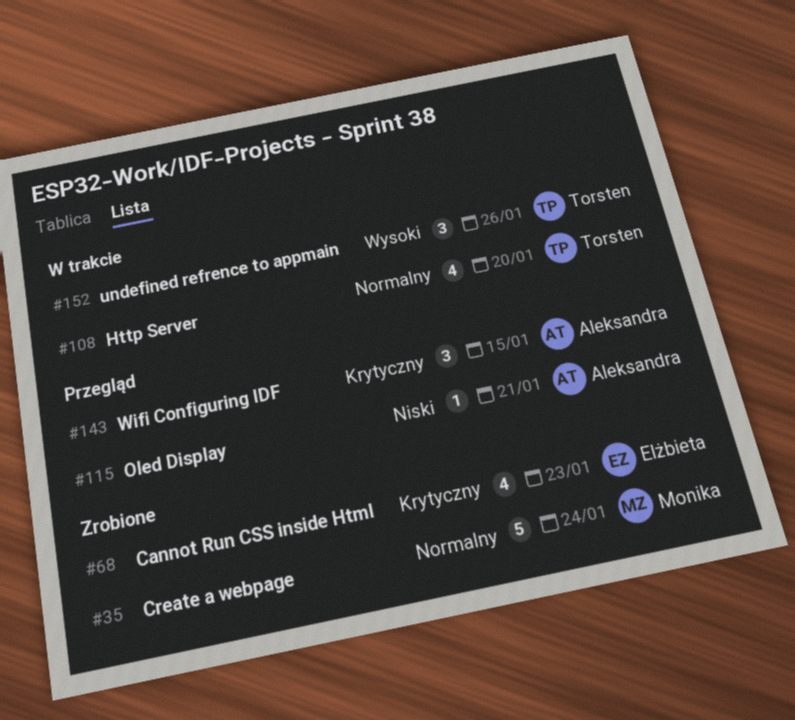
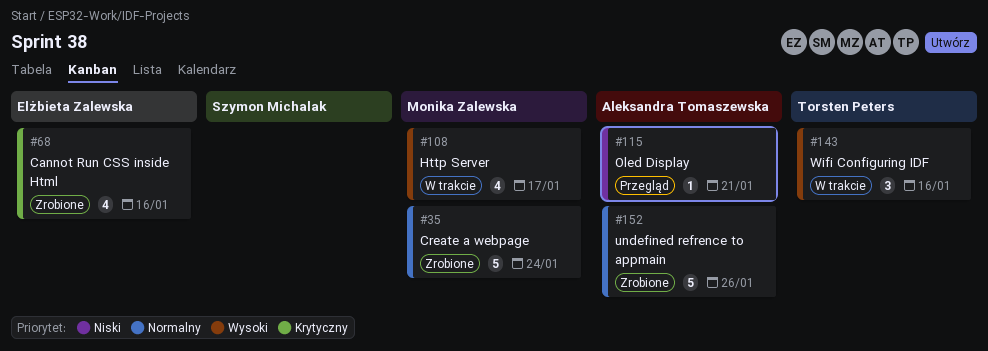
#68, due: Jan 23 -> Jan 16
#108, owner: Torsten Peters -> Monika Zalewska
#108, priority: Normalny -> Wysoki
#108, due: Jan 20 -> Jan 17
#143, status: Przegląd -> W trakcie
#143, owner: Aleksandra Tomaszewska -> Torsten Peters
#143, priority: Krytyczny -> Wysoki
#143, due: Jan 15 -> Jan 16
#152, status: W trakcie -> Zrobione
#152, owner: Torsten Peters -> Aleksandra Tomaszewska
#152, priority: Wysoki -> Normalny
#152, estimate: 3 -> 5

